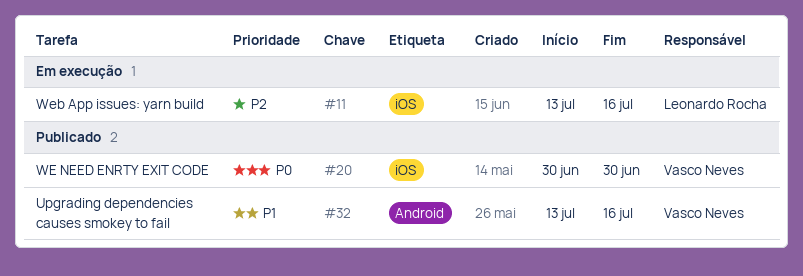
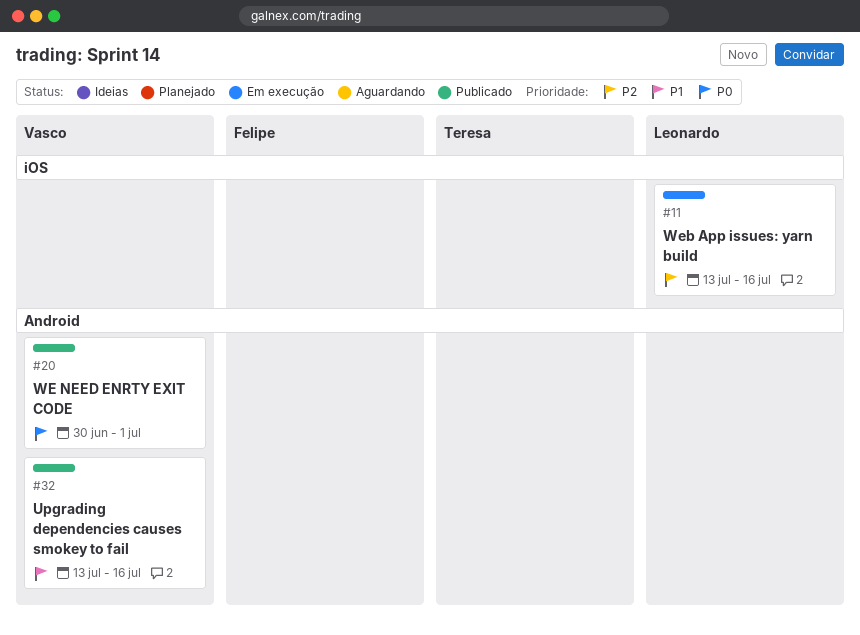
#20, label: iOS -> Android
#20, due: Jun 30 -> Jul 1

